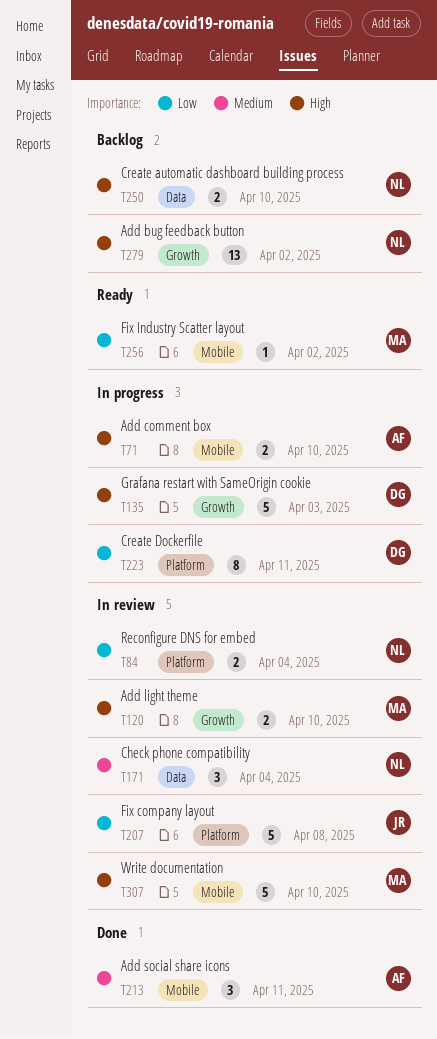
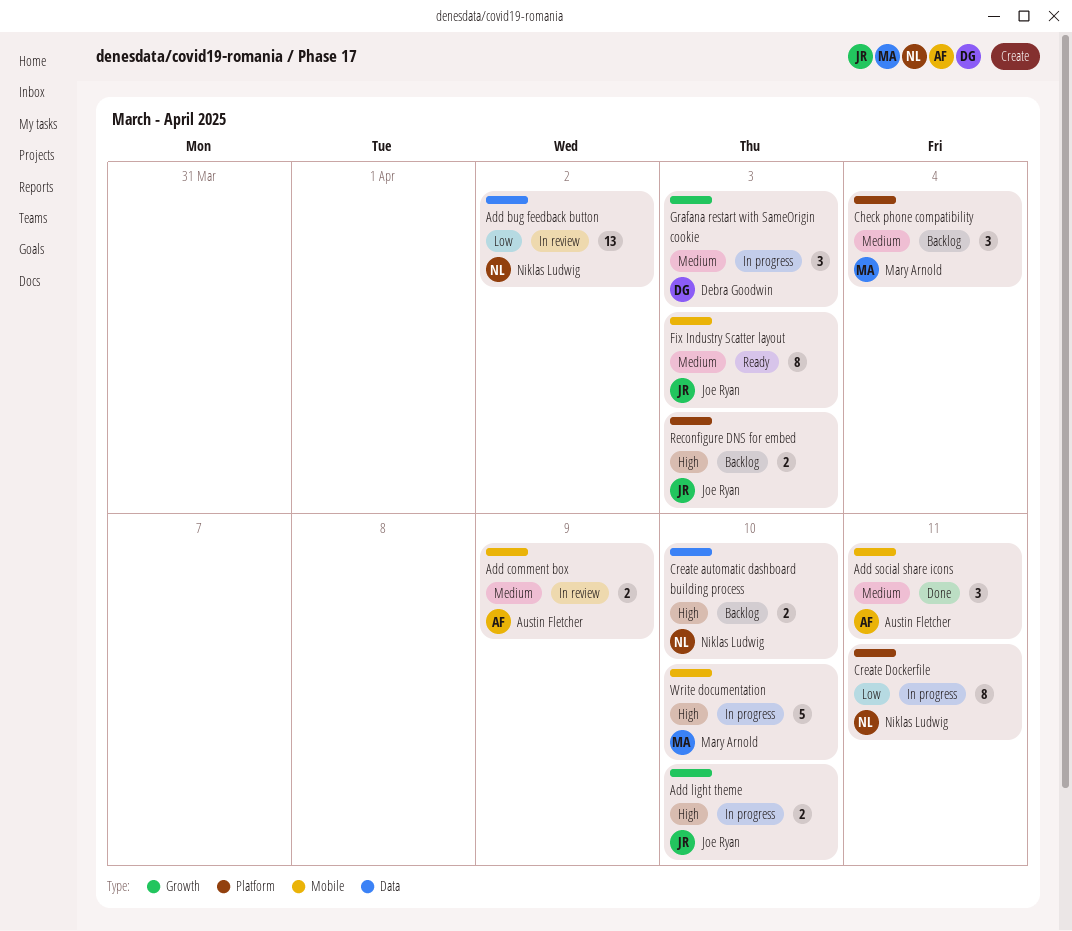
Add bug feedback button, status: Backlog -> In review
Add bug feedback button, priority: High -> Low
Add bug feedback button, label: Growth -> Data
Add comment box, status: In progress -> In review
Add comment box, priority: High -> Medium
Add comment box, due: Apr 10 -> Apr 9
Add light theme, status: In review -> In progress
Add light theme, owner: Mary Arnold -> Joe Ryan
Check phone compatibility, status: In review -> Backlog
Check phone compatibility, owner: Niklas Ludwig -> Mary Arnold
Check phone compatibility, label: Data -> Platform
Create Dockerfile, owner: Debra Goodwin -> Niklas Ludwig
Fix company layout: present -> none
Fix Industry Scatter layout, owner: Mary Arnold -> Joe Ryan
Fix Industry Scatter layout, priority: Low -> Medium
Fix Industry Scatter layout, estimate: 1 -> 8
Fix Industry Scatter layout, due: Apr 2 -> Apr 3
Grafana restart with SameOrigin cookie, priority: High -> Medium
Grafana restart with SameOrigin cookie, estimate: 5 -> 3
Reconfigure DNS for embed, status: In review -> Backlog
Reconfigure DNS for embed, owner: Niklas Ludwig -> Joe Ryan
Reconfigure DNS for embed, priority: Low -> High
Reconfigure DNS for embed, due: Apr 4 -> Apr 3
Write documentation, status: In review -> In progress

